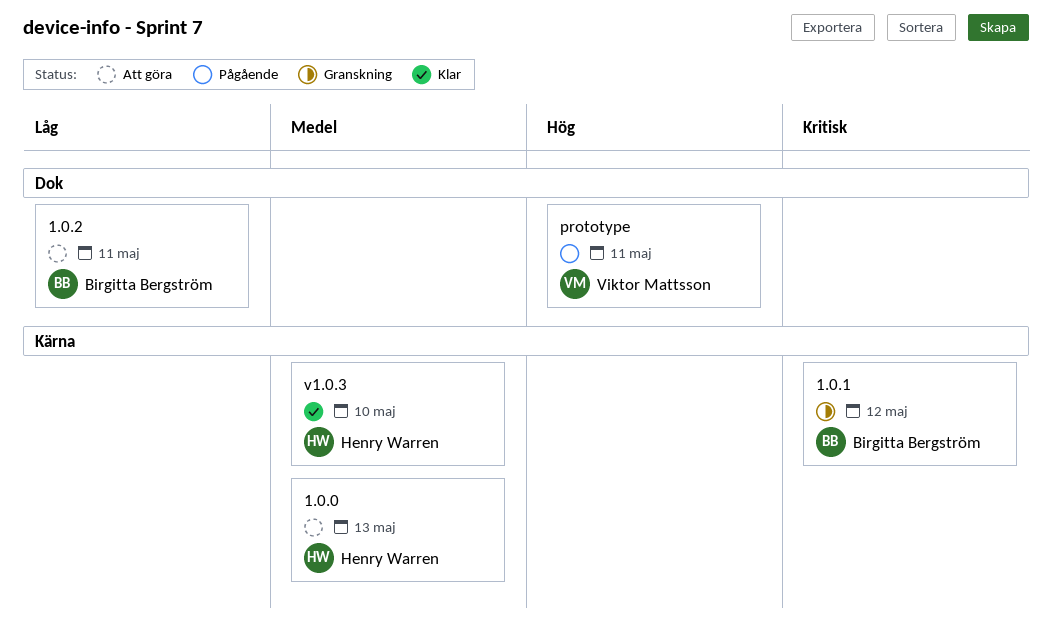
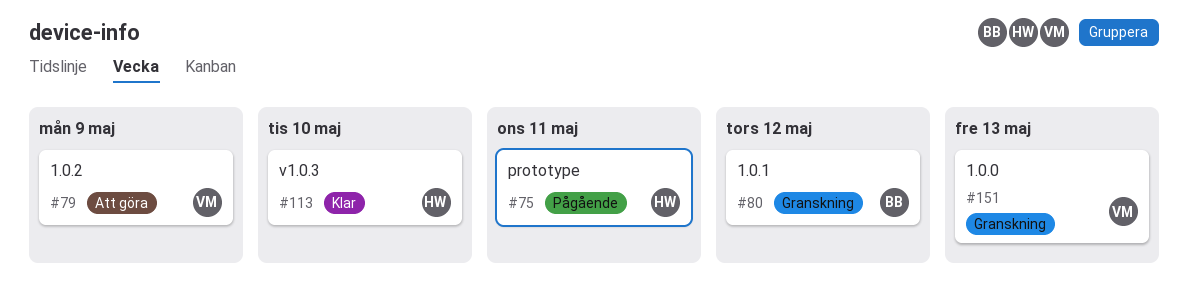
1.0.0, status: Att göra -> Granskning
1.0.0, owner: Henry Warren -> Viktor Mattsson
1.0.2, owner: Birgitta Bergström -> Viktor Mattsson
1.0.2, due: May 11 -> May 9
prototype, owner: Viktor Mattsson -> Henry Warren

